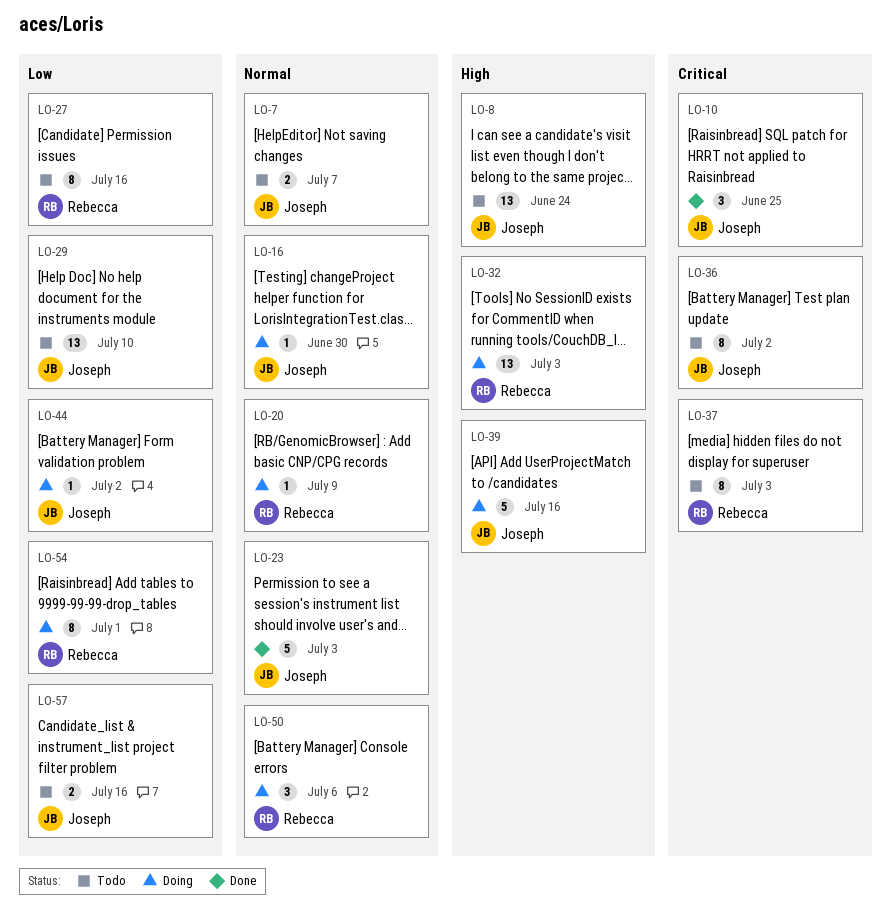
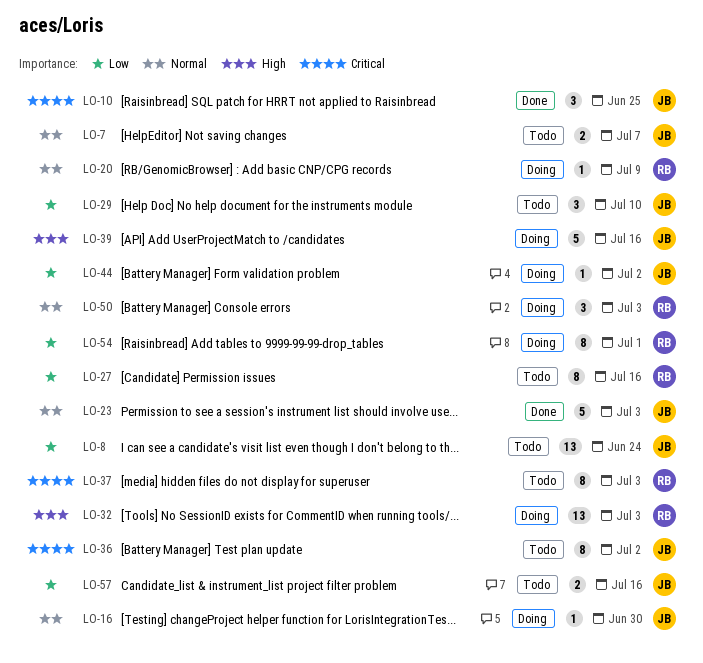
LO-8, priority: High -> Low
LO-29, estimate: 13 -> 3
LO-50, due: Jul 6 -> Jul 3

